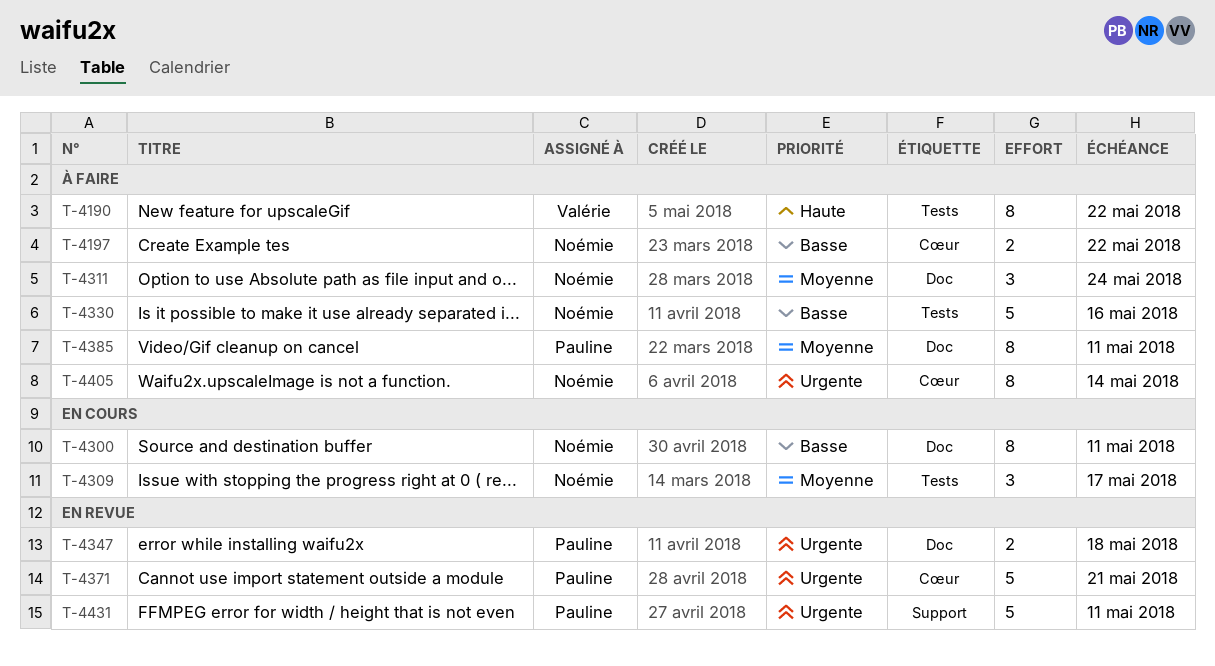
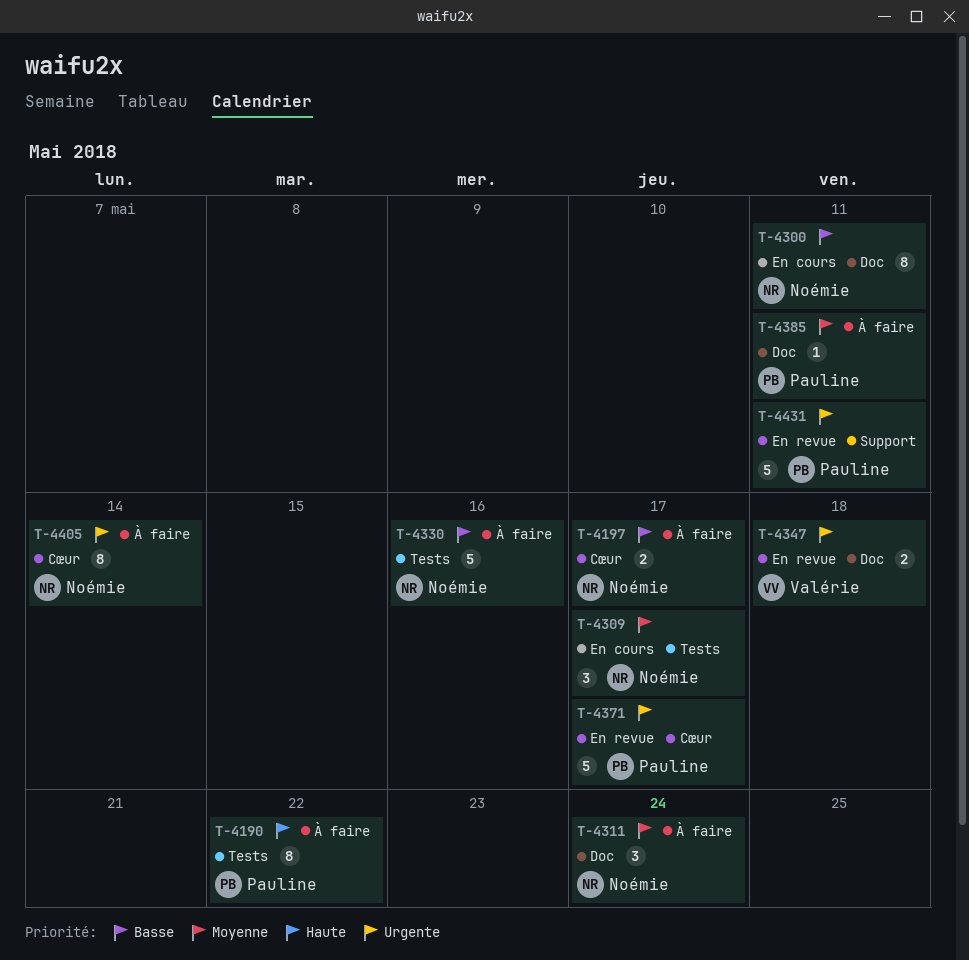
T-4190, owner: Valérie -> Pauline
T-4197, due: May 22 -> May 17
T-4347, owner: Pauline -> Valérie
T-4371, due: May 21 -> May 17
T-4385, estimate: 8 -> 1

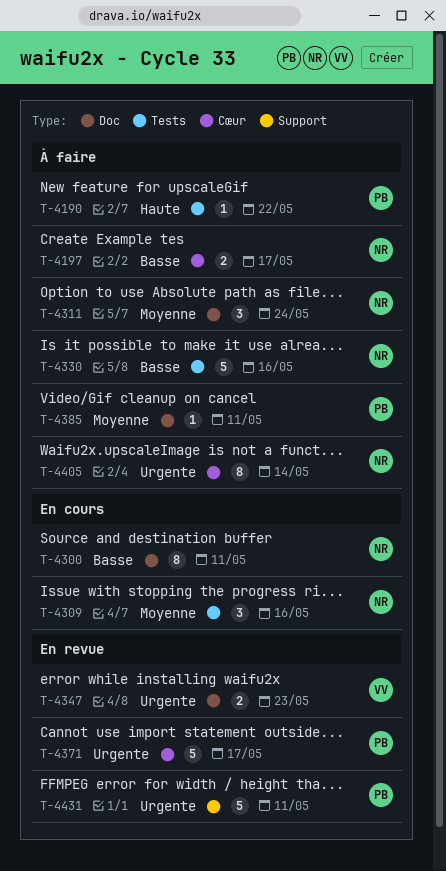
T-4190, estimate: 8 -> 1
T-4309, due: May 17 -> May 16
T-4347, due: May 18 -> May 23

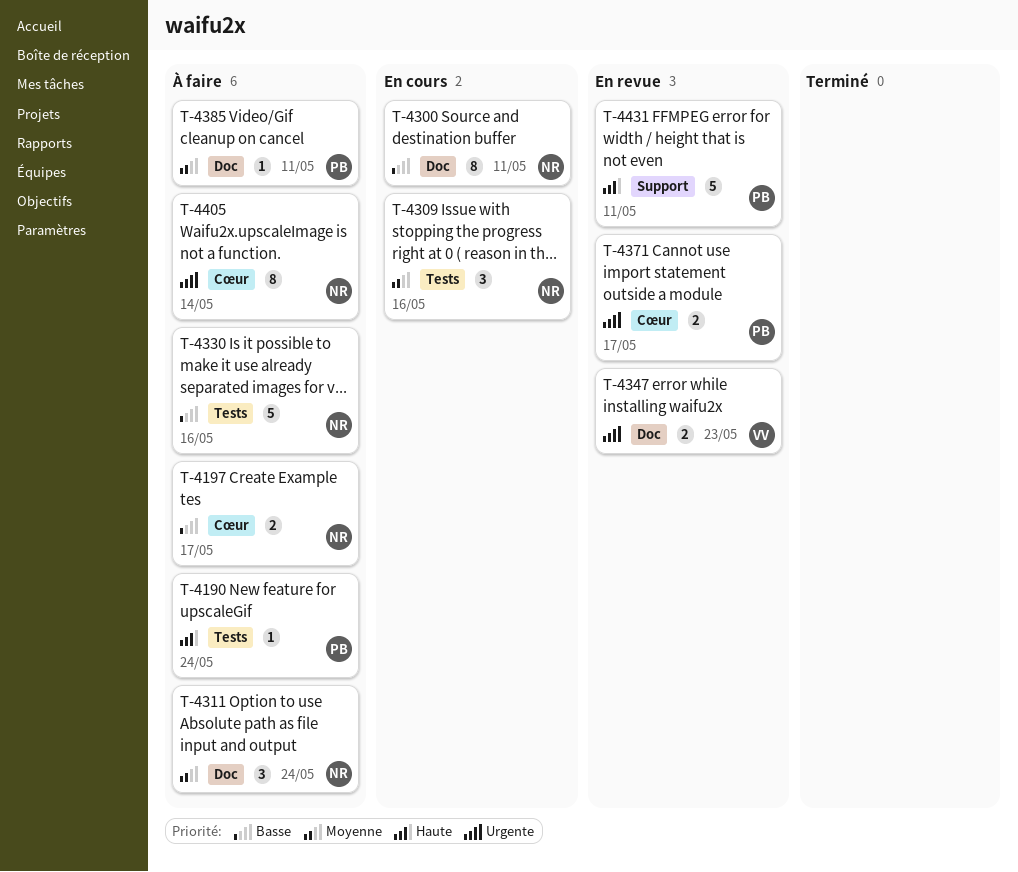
T-4190, due: May 22 -> May 24
T-4371, estimate: 5 -> 2
T-4431, priority: Urgente -> Haute

